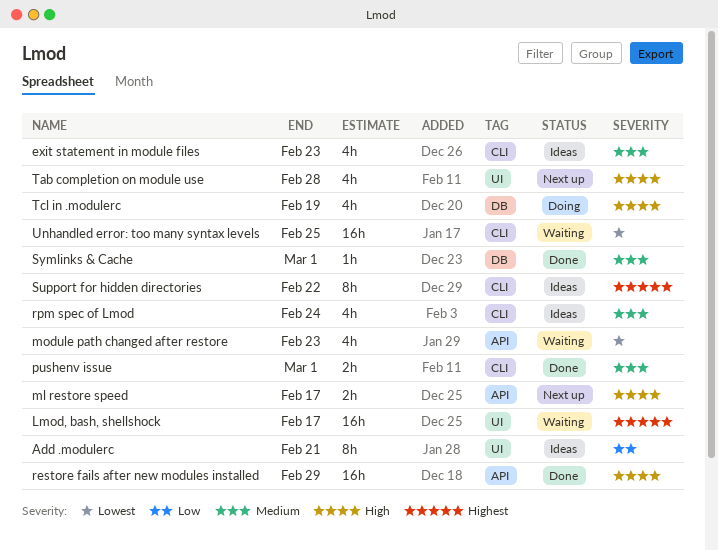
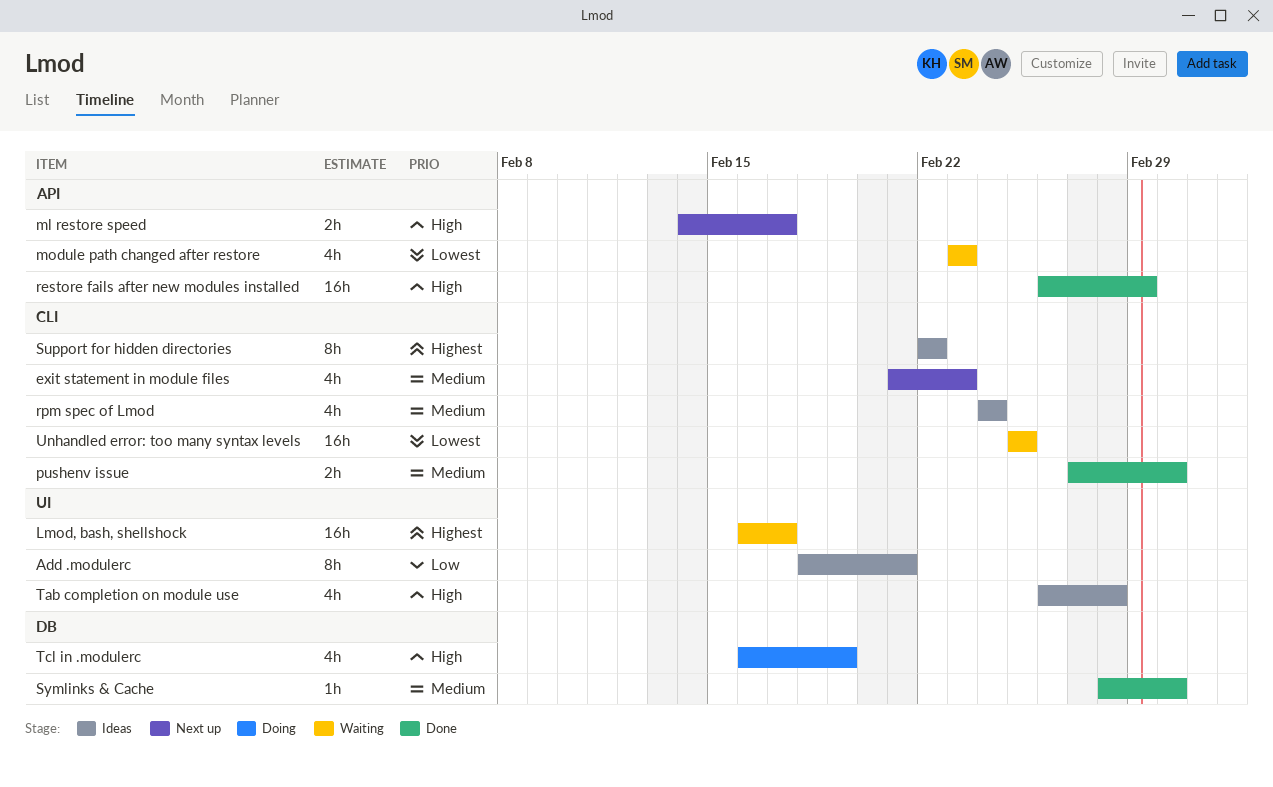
exit statement in module files, status: Ideas -> Next up
Tab completion on module use, status: Next up -> Ideas

